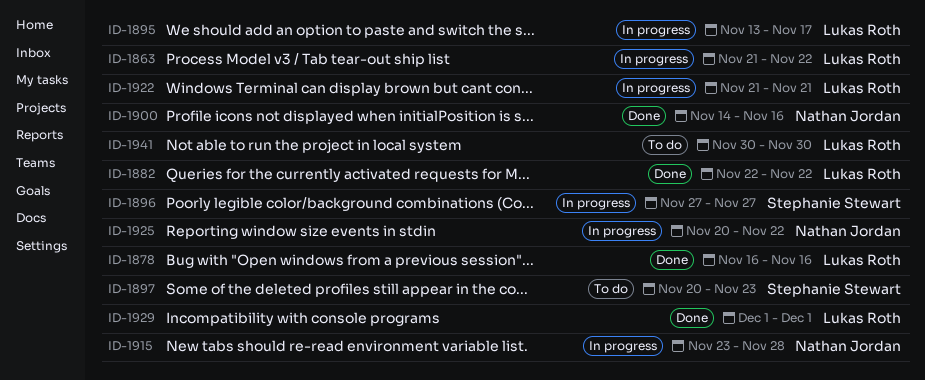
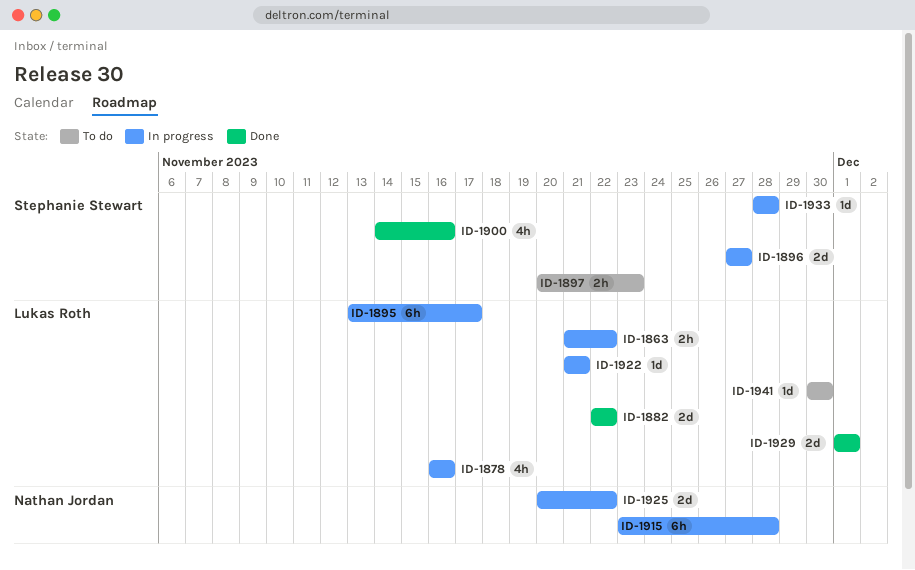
ID-1878, status: Done -> In progress
ID-1900, owner: Nathan Jordan -> Stephanie Stewart
ID-1933: none -> present

